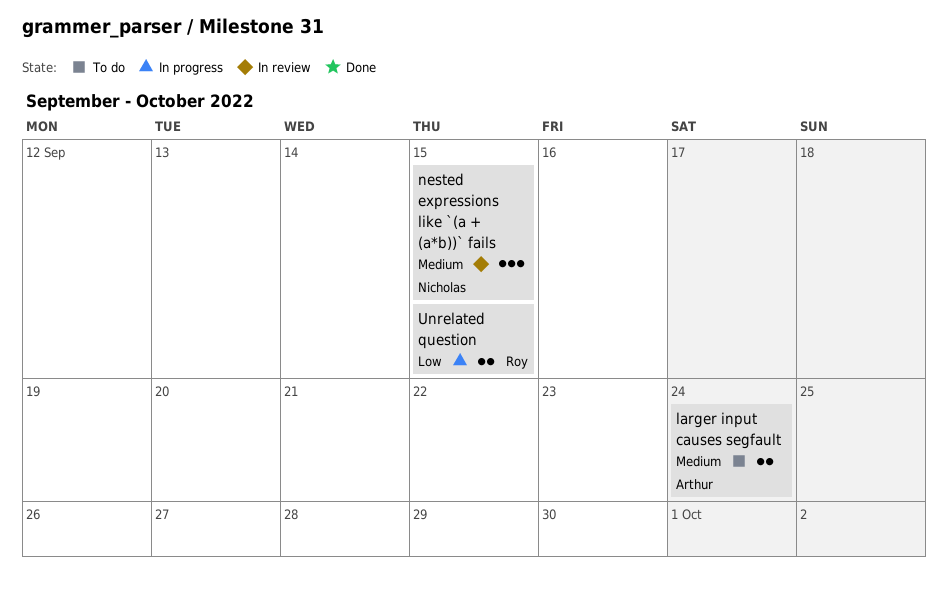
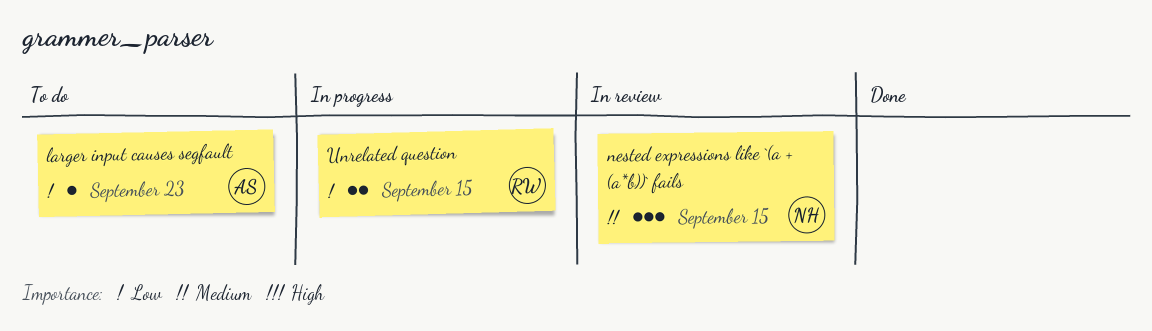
larger input causes segfault, priority: Medium -> Low
larger input causes segfault, estimate: 2 -> 1
larger input causes segfault, due: Sep 24 -> Sep 23

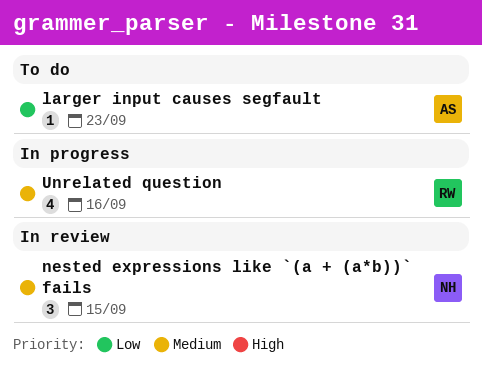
Unrelated question, priority: Low -> Medium
Unrelated question, estimate: 2 -> 4
Unrelated question, due: Sep 15 -> Sep 16

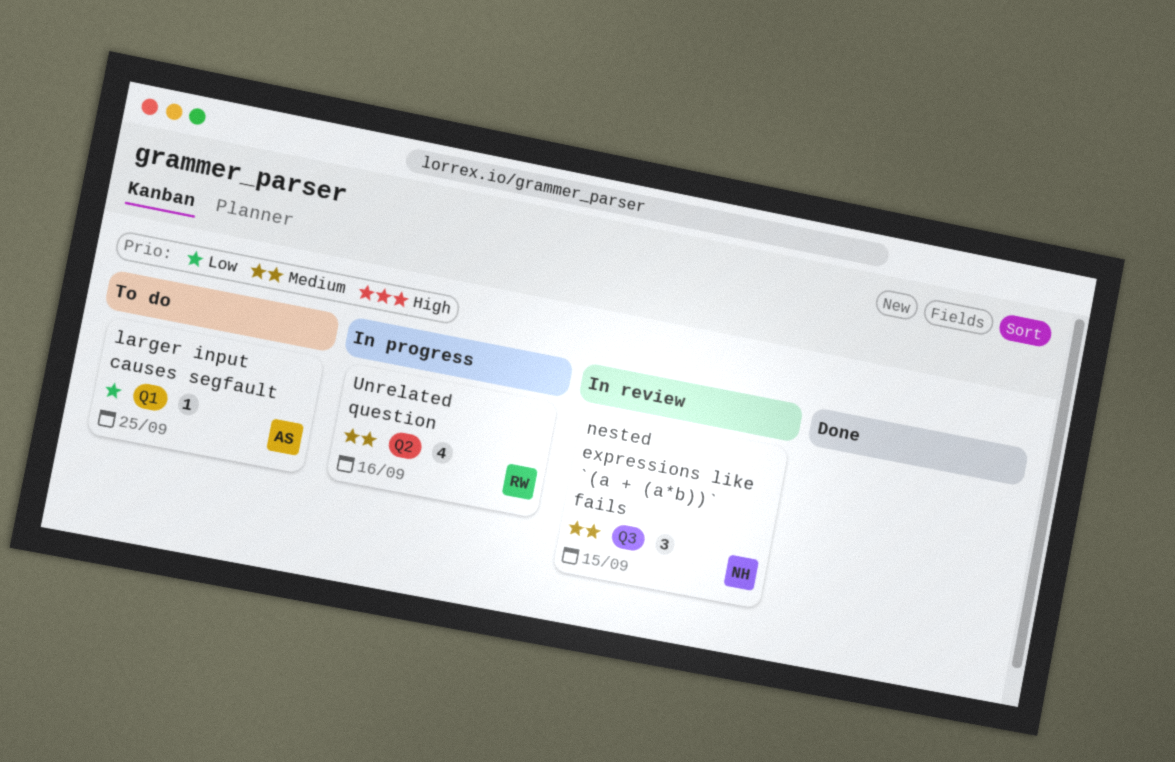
larger input causes segfault, due: Sep 23 -> Sep 25

